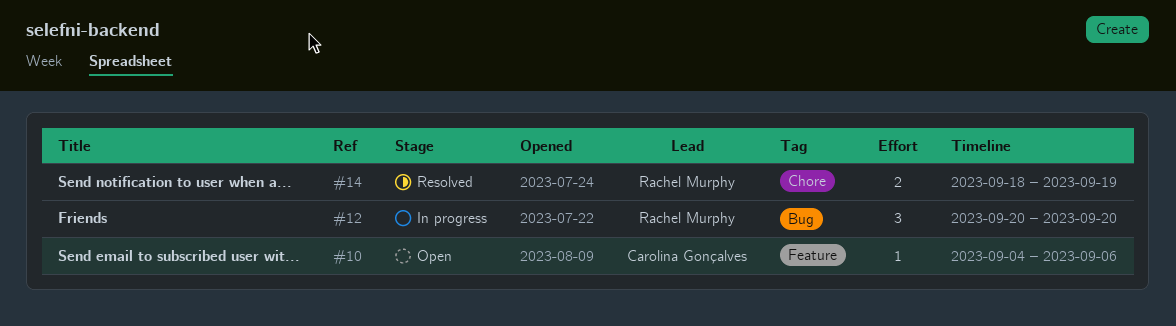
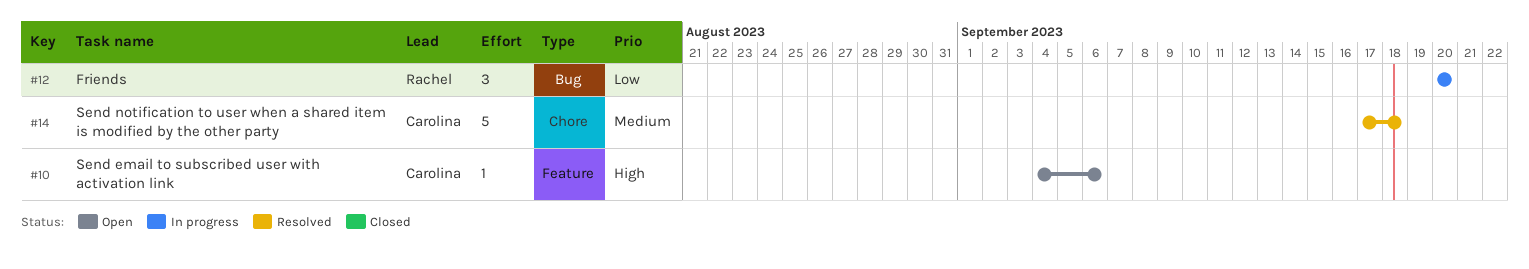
#14, owner: Rachel Murphy -> Carolina Gonçalves
#14, estimate: 2 -> 5
#14, start: Sep 18 -> Sep 17
#14, due: Sep 19 -> Sep 18

